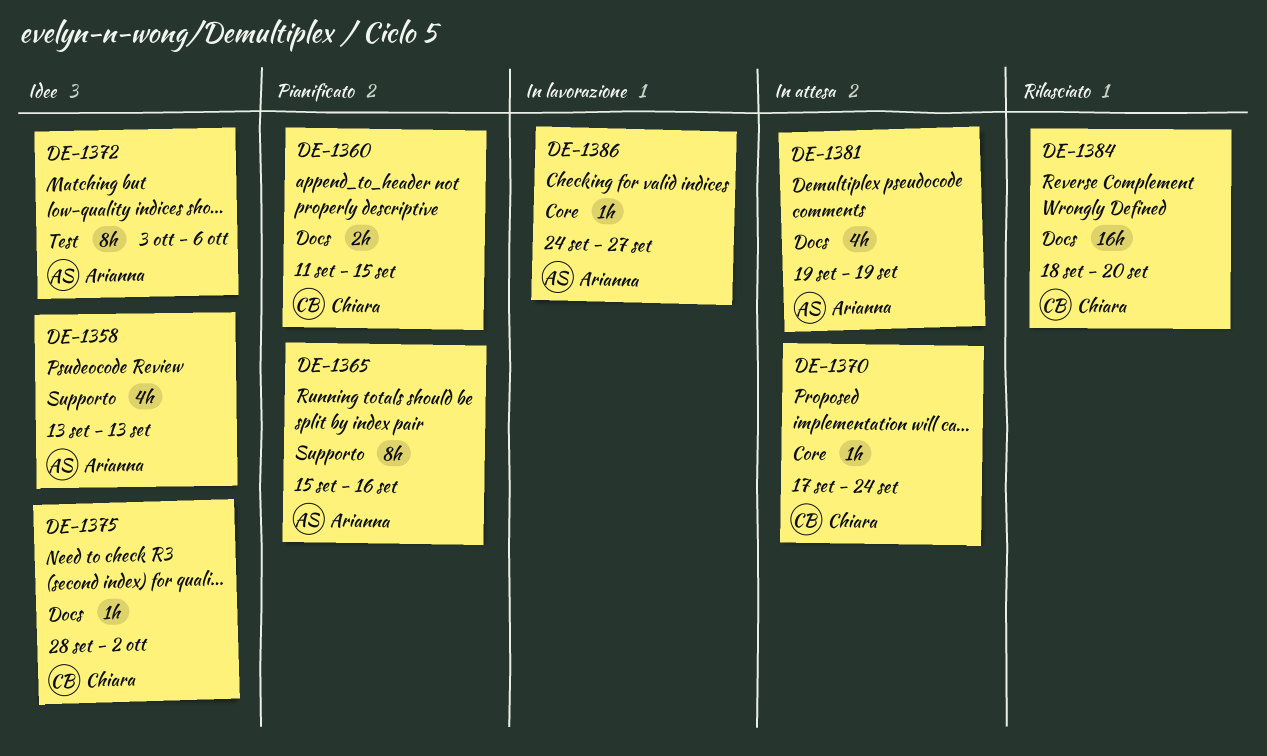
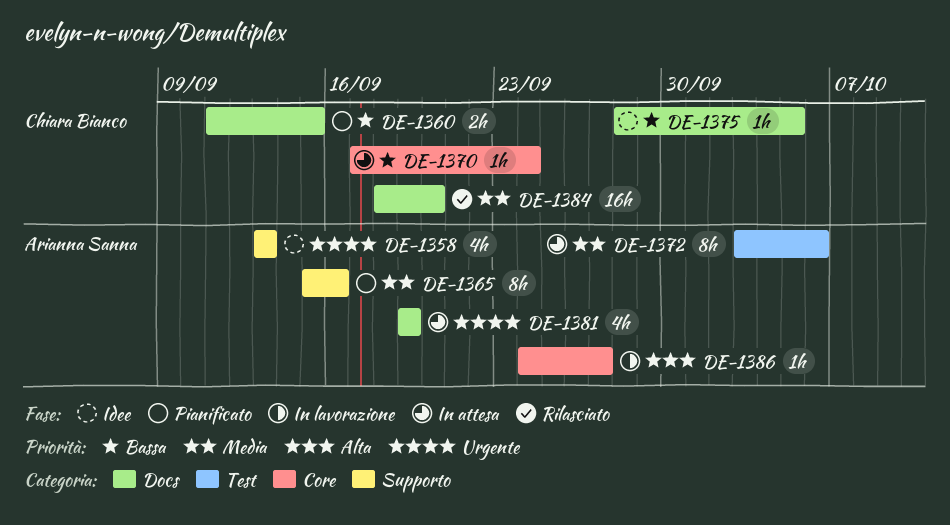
DE-1372, status: Idee -> In attesa
DE-1375, due: Oct 2 -> Oct 5

